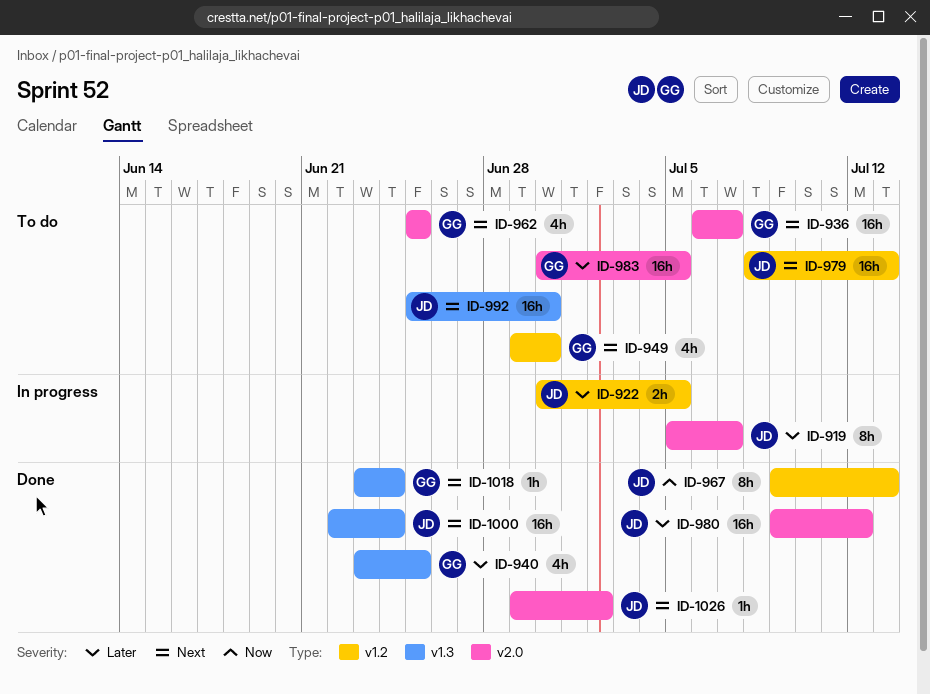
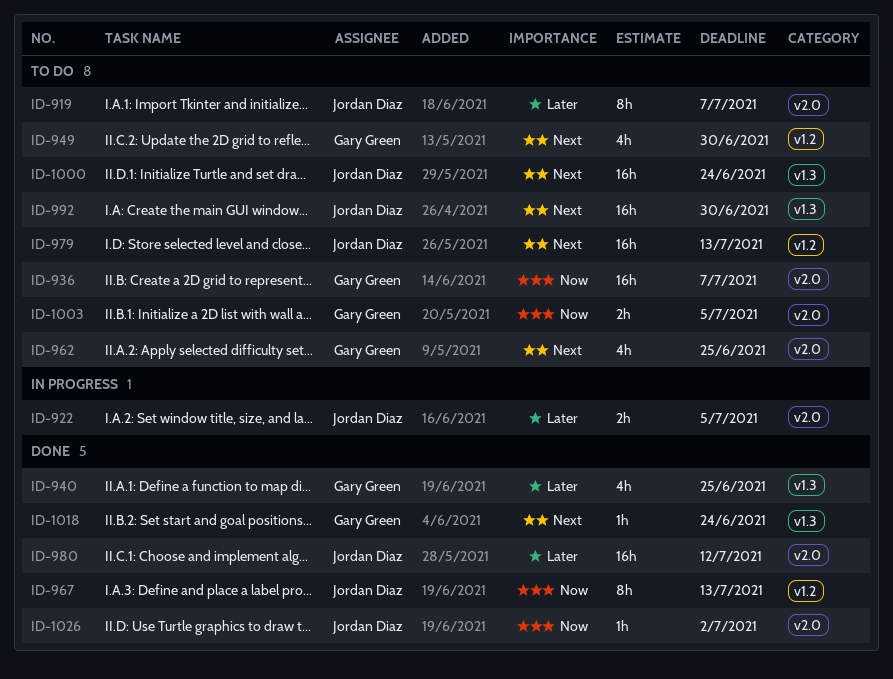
ID-919, status: In progress -> To do
ID-922, label: v1.2 -> v2.0
ID-936, priority: Next -> Now
ID-983: present -> none
ID-1000, status: Done -> To do
ID-1003: none -> present
ID-1026, priority: Next -> Now

